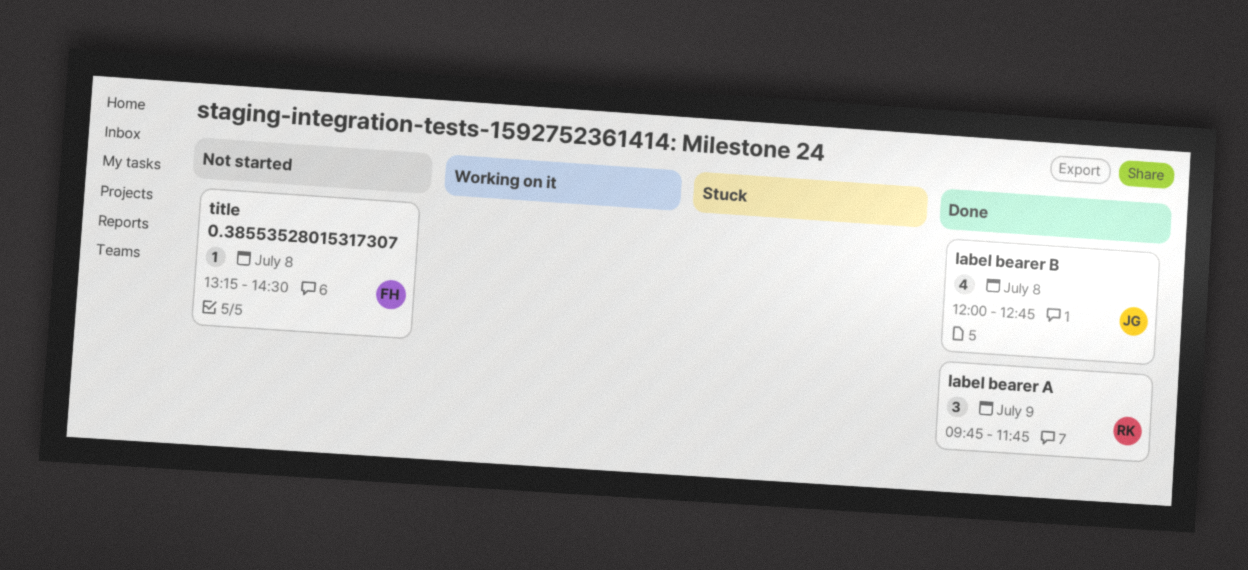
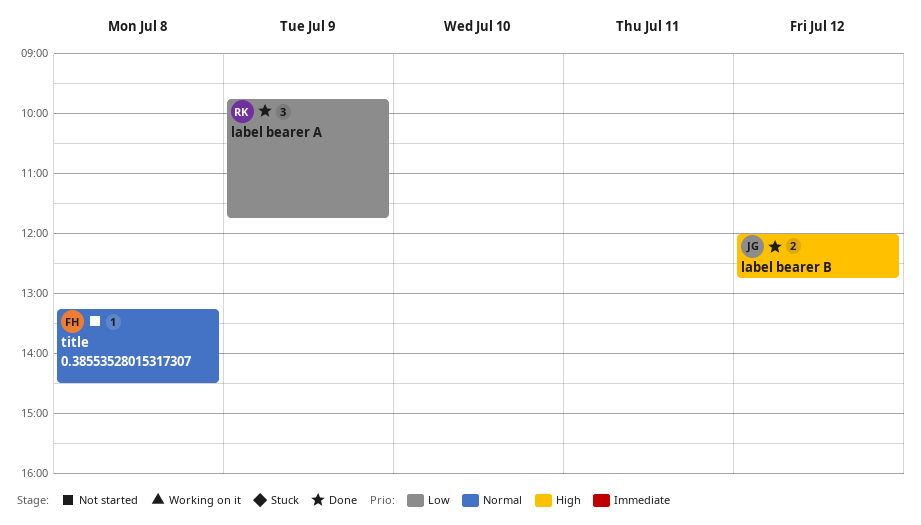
label bearer B, estimate: 4 -> 2
label bearer B, day: Jul 8 -> Jul 12

